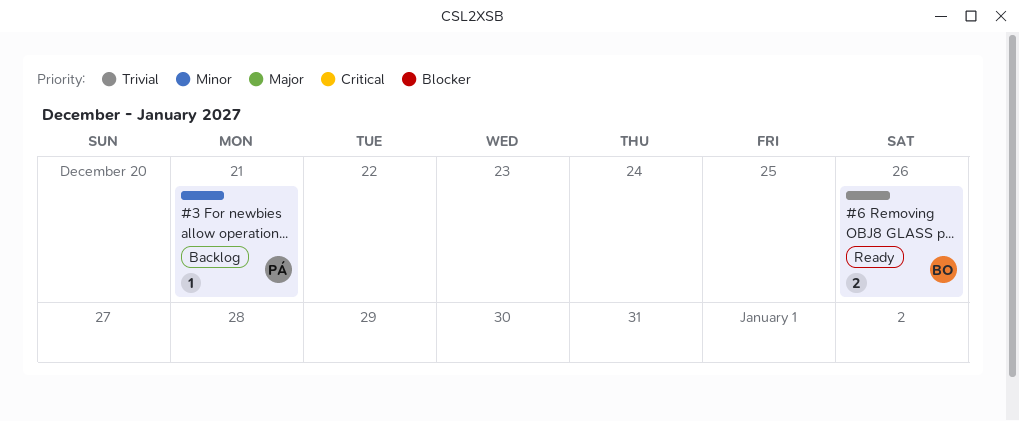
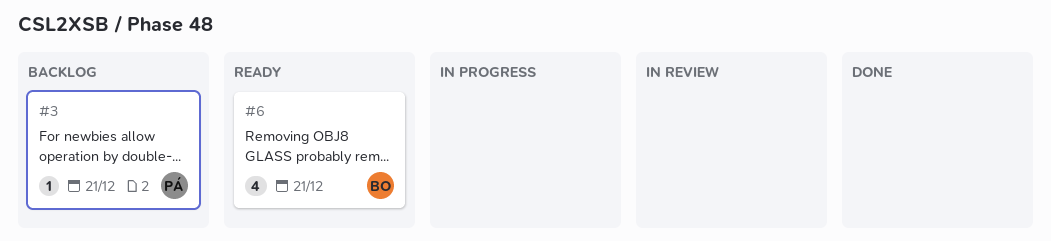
#6, estimate: 2 -> 4
#6, due: Dec 26 -> Dec 21

